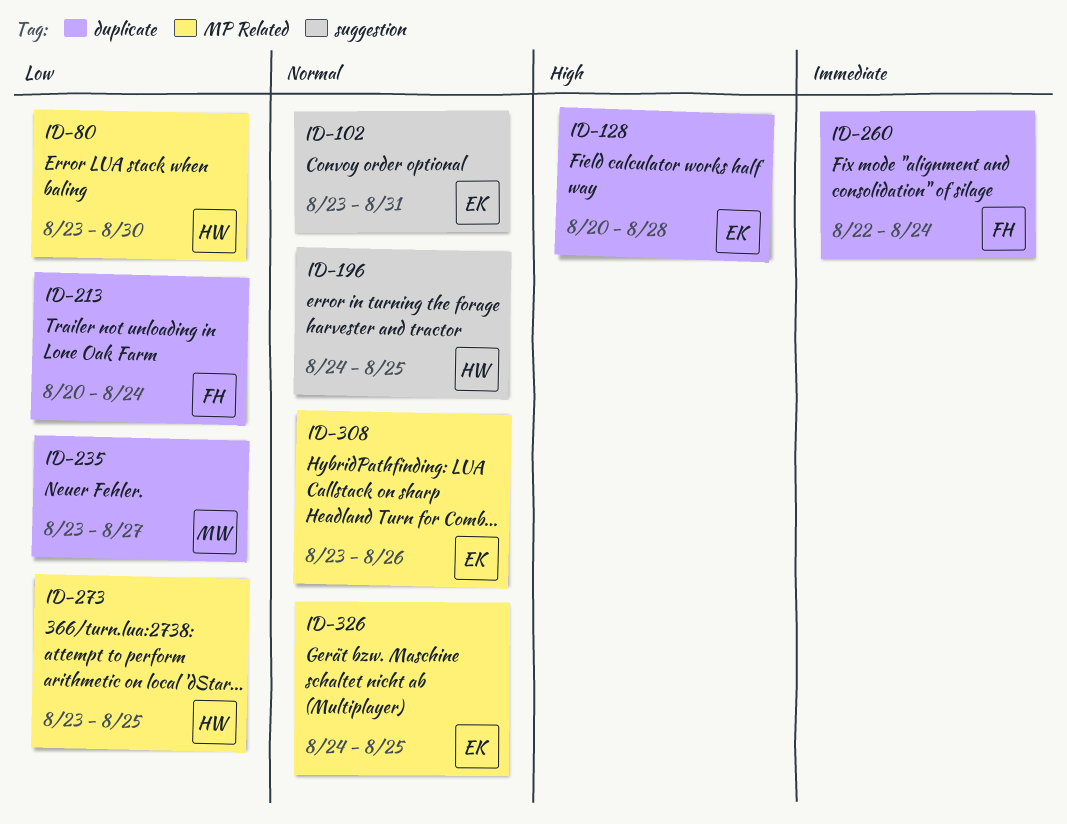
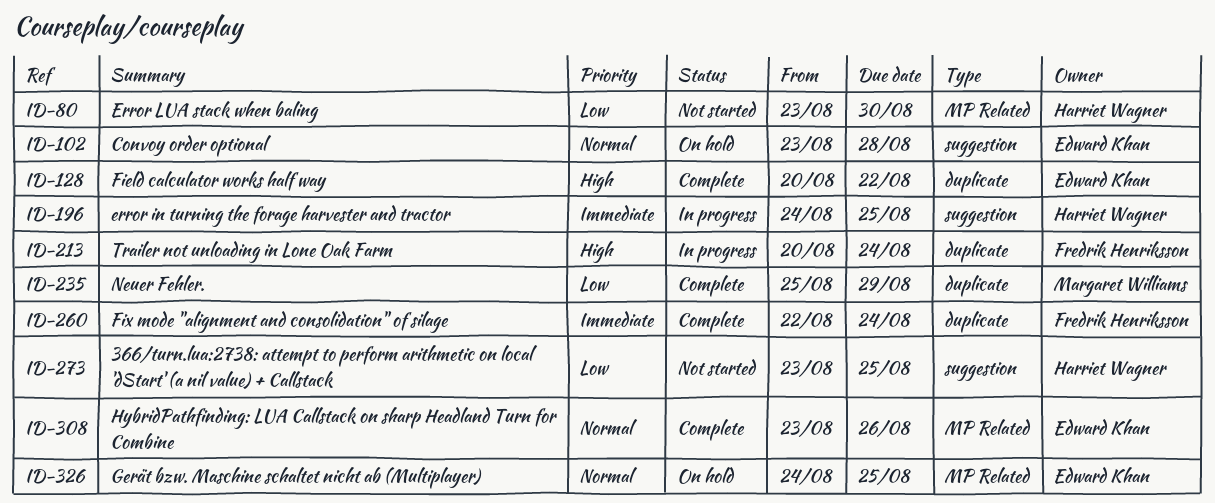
ID-102, due: Aug 31 -> Aug 28
ID-128, due: Aug 28 -> Aug 22
ID-196, priority: Normal -> Immediate
ID-213, priority: Low -> High
ID-235, start: Aug 23 -> Aug 25
ID-235, due: Aug 27 -> Aug 29
ID-273, label: MP Related -> suggestion

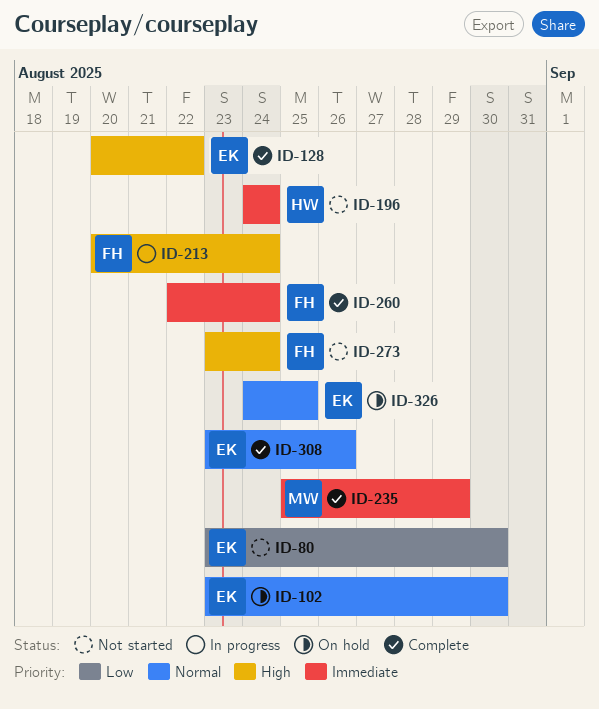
ID-80, owner: Harriet Wagner -> Edward Khan
ID-102, due: Aug 28 -> Aug 30
ID-196, status: In progress -> Not started
ID-196, due: Aug 25 -> Aug 24
ID-235, priority: Low -> Immediate
ID-273, owner: Harriet Wagner -> Fredrik Henriksson
ID-273, priority: Low -> High
ID-273, due: Aug 25 -> Aug 24

